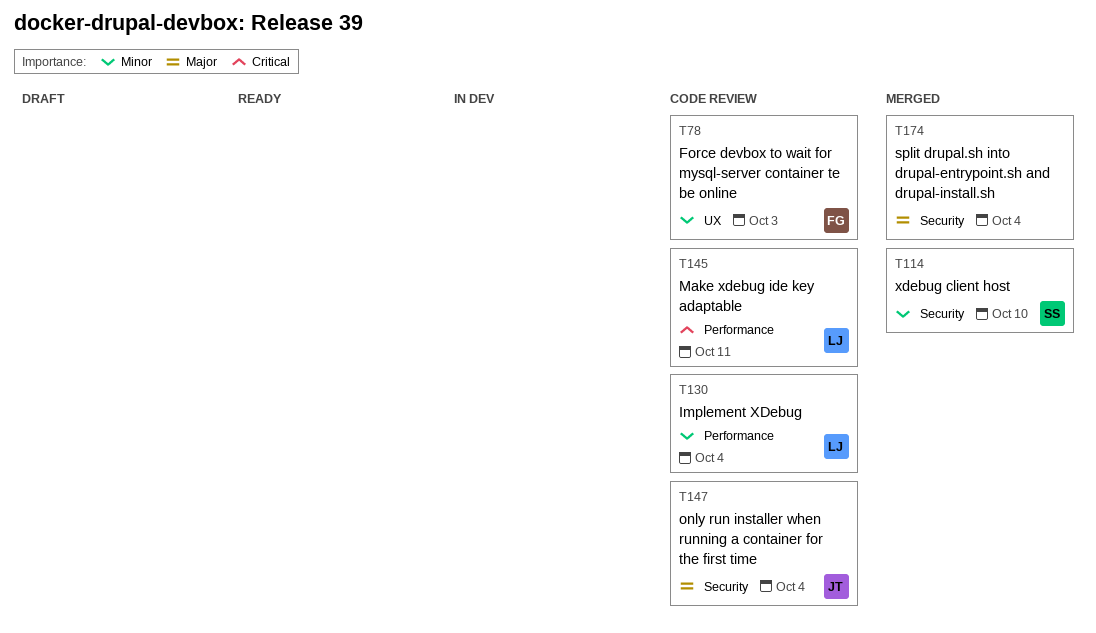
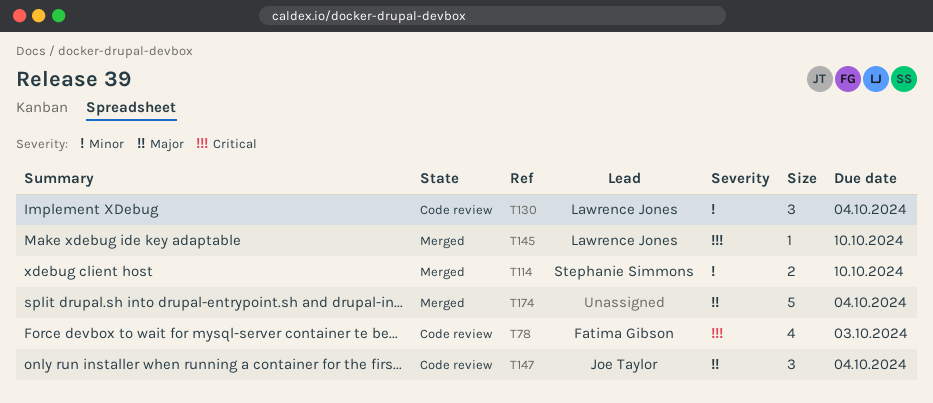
T78, priority: Minor -> Critical
T145, status: Code review -> Merged
T145, due: Oct 11 -> Oct 10

